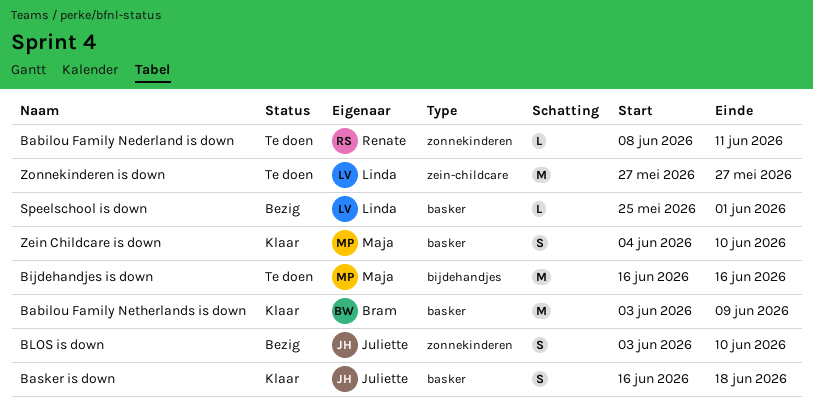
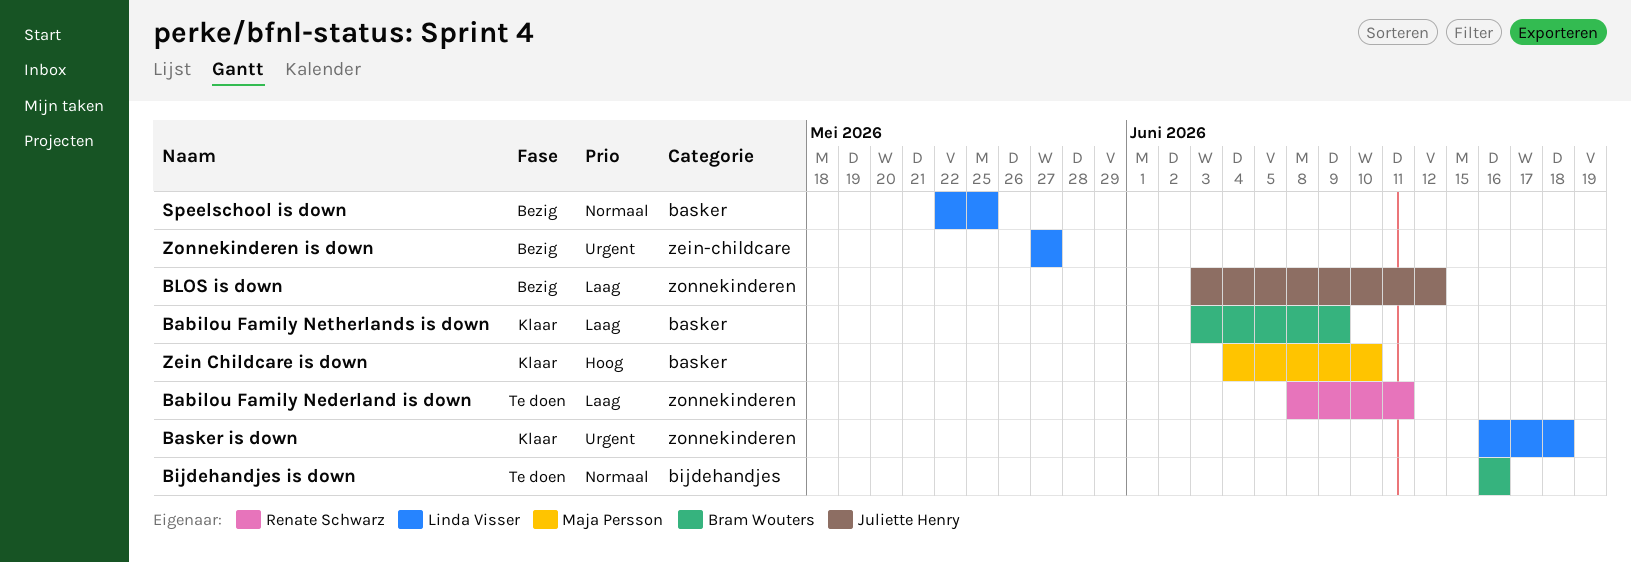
Basker is down, owner: Juliette Henry -> Linda Visser
Basker is down, label: basker -> zonnekinderen
Bijdehandjes is down, owner: Maja Persson -> Bram Wouters
BLOS is down, due: Jun 10 -> Jun 12
Speelschool is down, start: May 25 -> May 22
Speelschool is down, due: Jun 1 -> May 25
Zonnekinderen is down, status: Te doen -> Bezig

